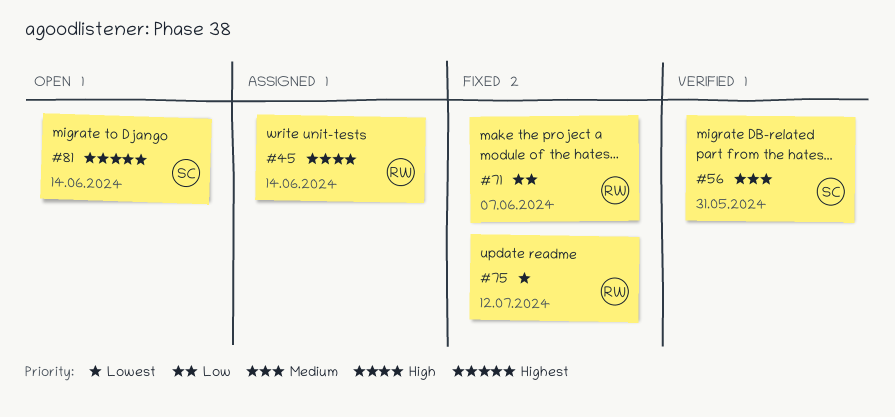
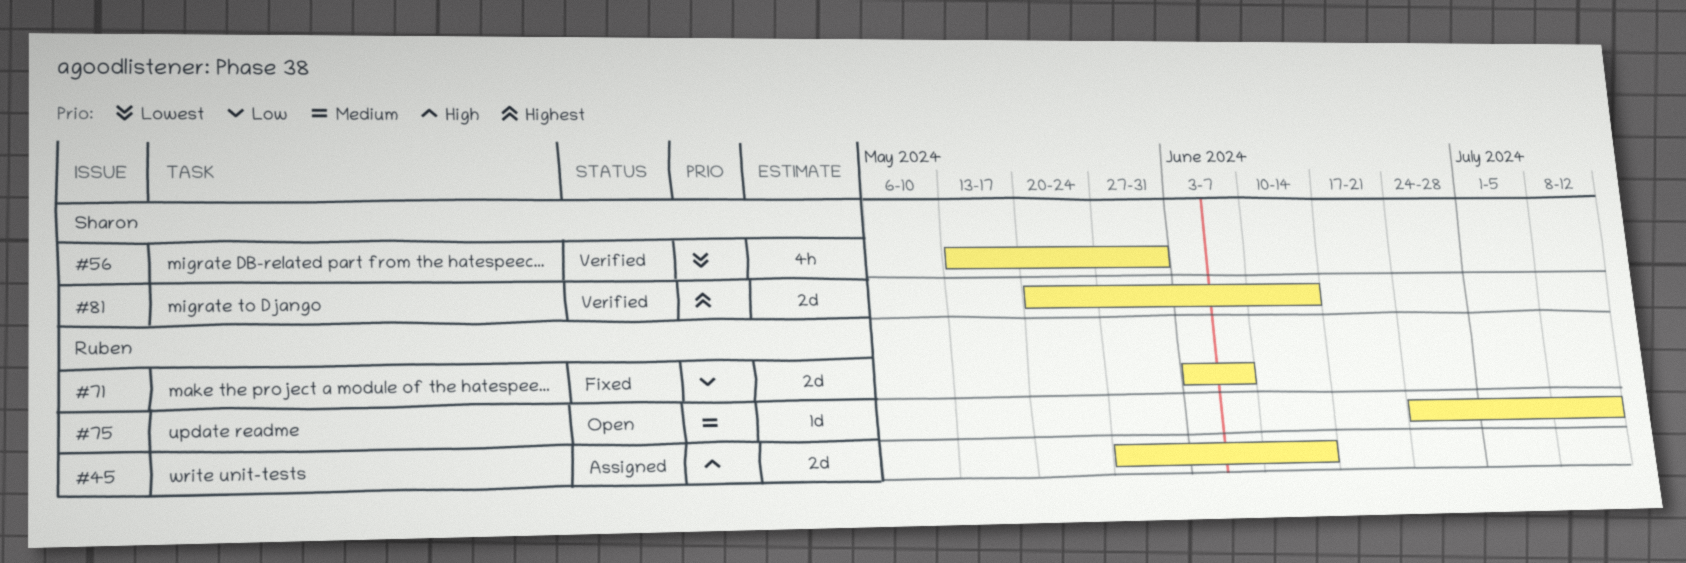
#56, priority: Medium -> Lowest
#75, status: Fixed -> Open
#75, priority: Lowest -> Medium
#81, status: Open -> Verified

